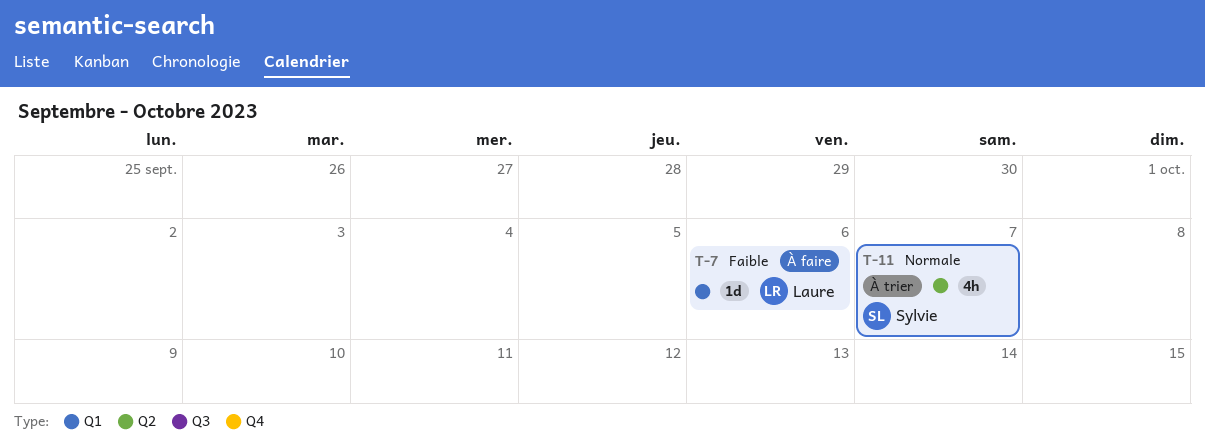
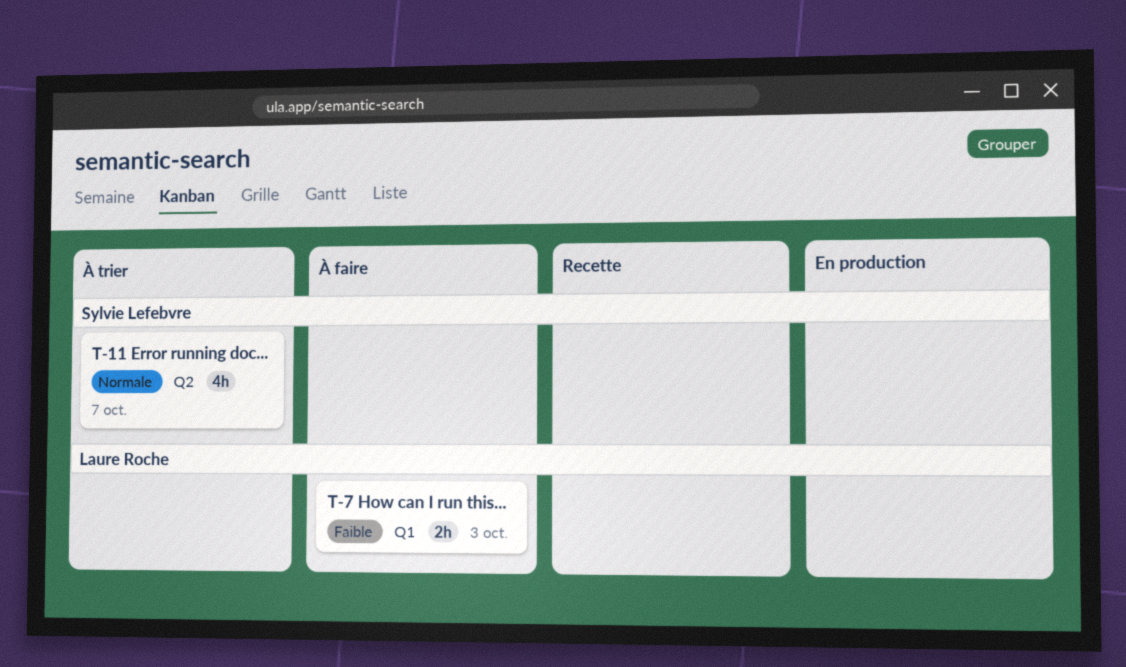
T-7, estimate: 1d -> 2h
T-7, due: Oct 6 -> Oct 3

